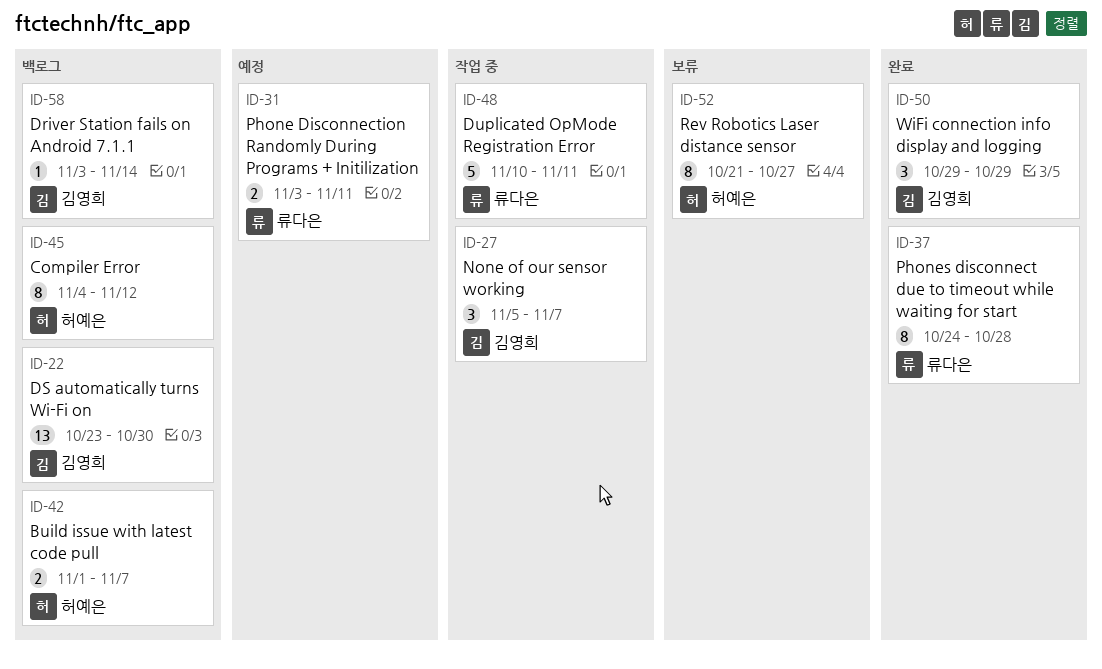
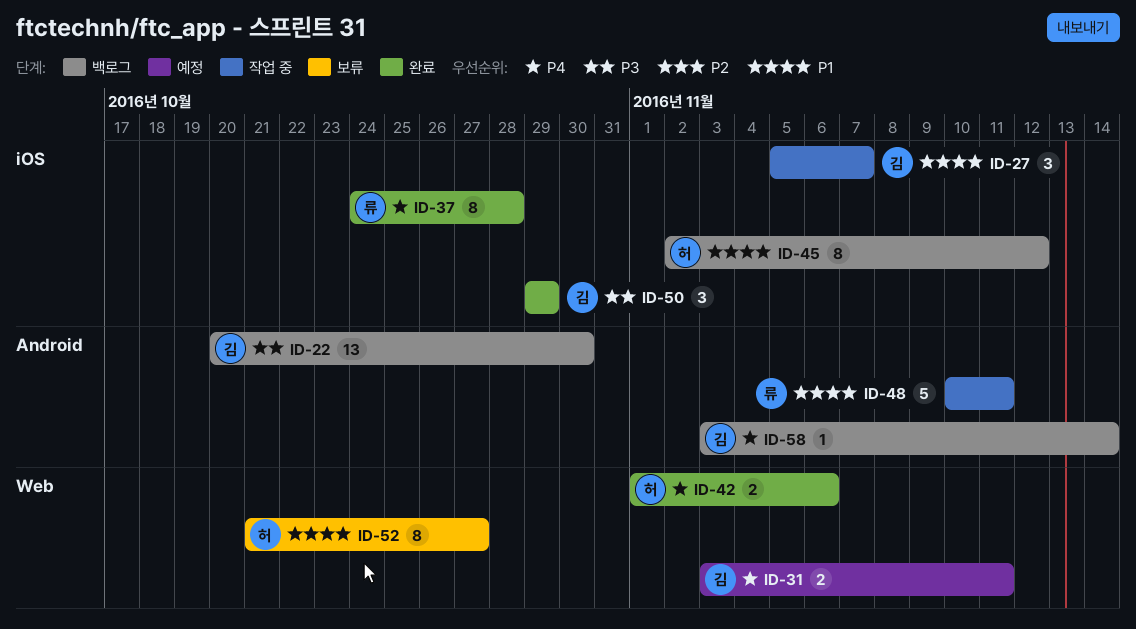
ID-22, start: Oct 23 -> Oct 20
ID-31, owner: 류다은 -> 김영희
ID-42, status: 백로그 -> 완료
ID-42, due: Nov 7 -> Nov 6
ID-45, start: Nov 4 -> Nov 2

